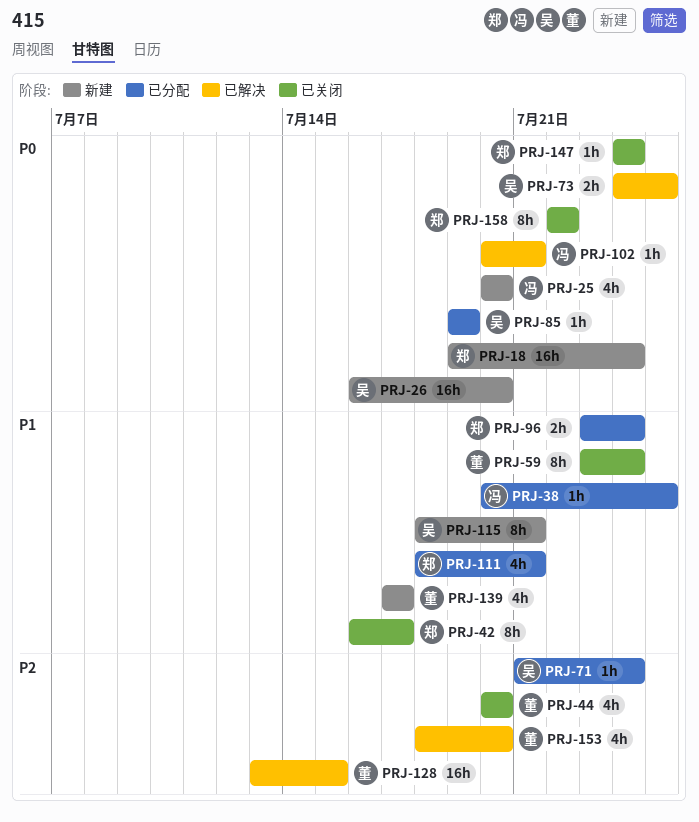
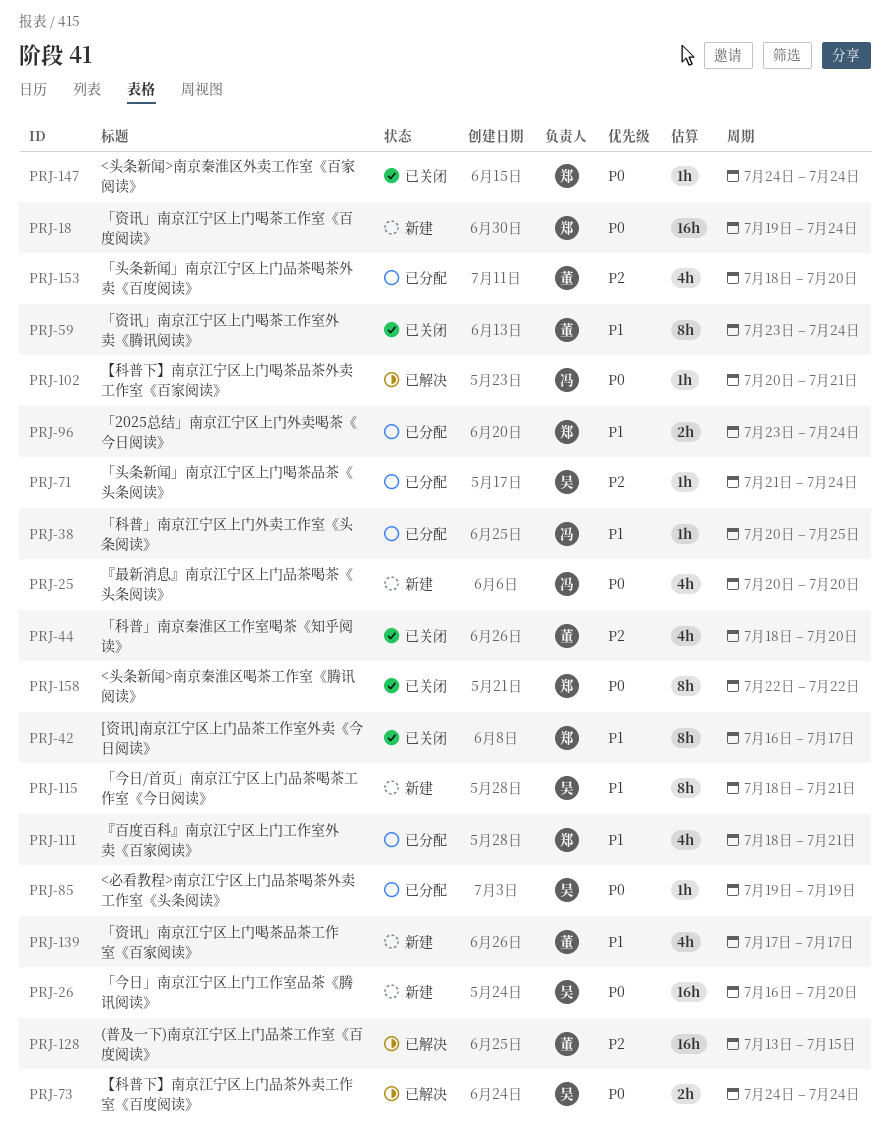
PRJ-44, start: Jul 20 -> Jul 18
PRJ-73, due: Jul 25 -> Jul 24
PRJ-153, status: 已解决 -> 已分配

